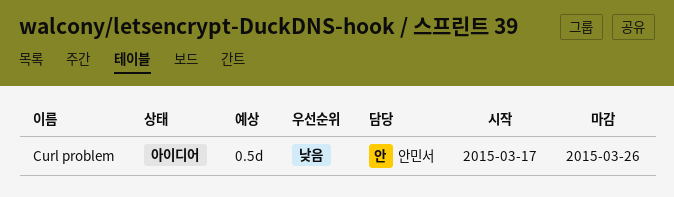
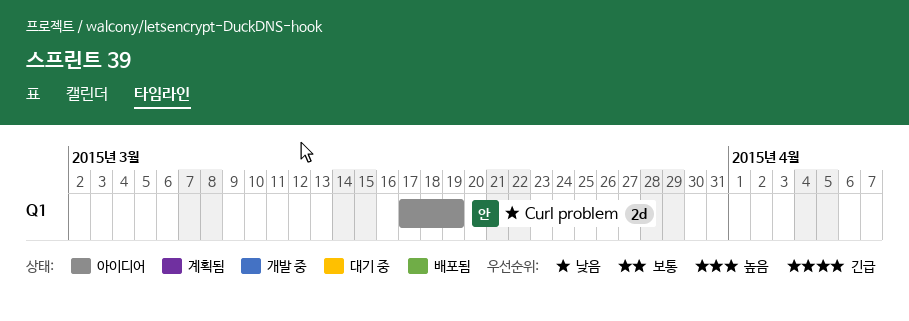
Curl problem, estimate: 0.5d -> 2d
Curl problem, due: Mar 26 -> Mar 19

